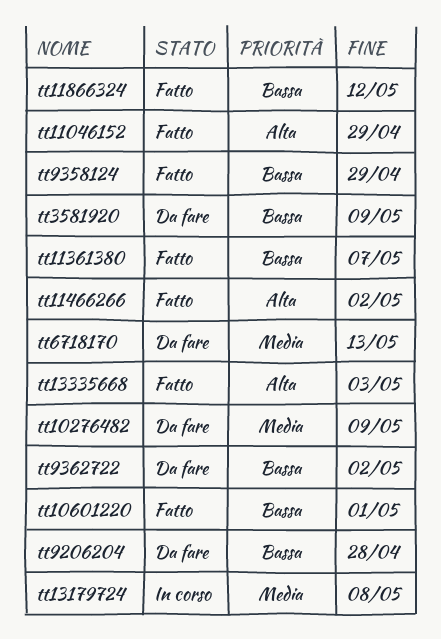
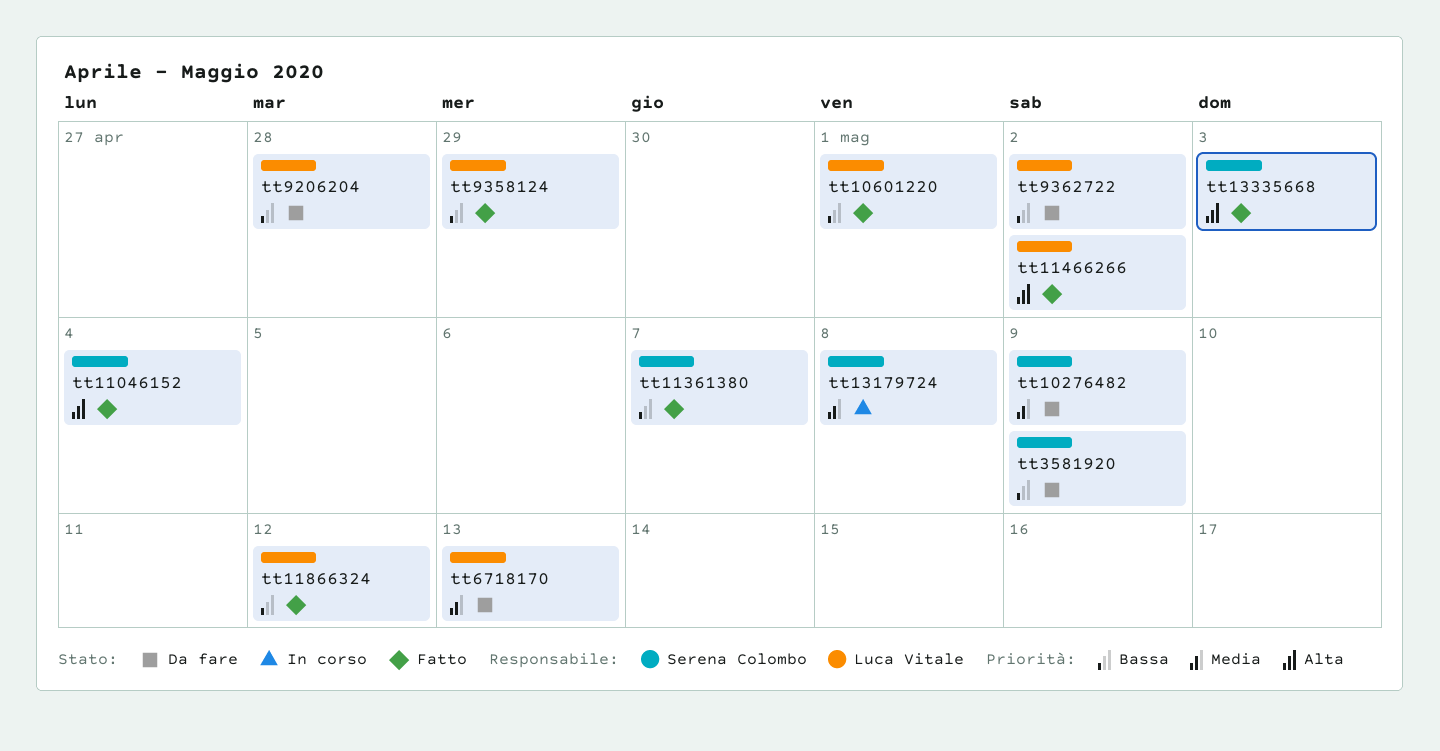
tt11046152, due: Apr 29 -> May 4

